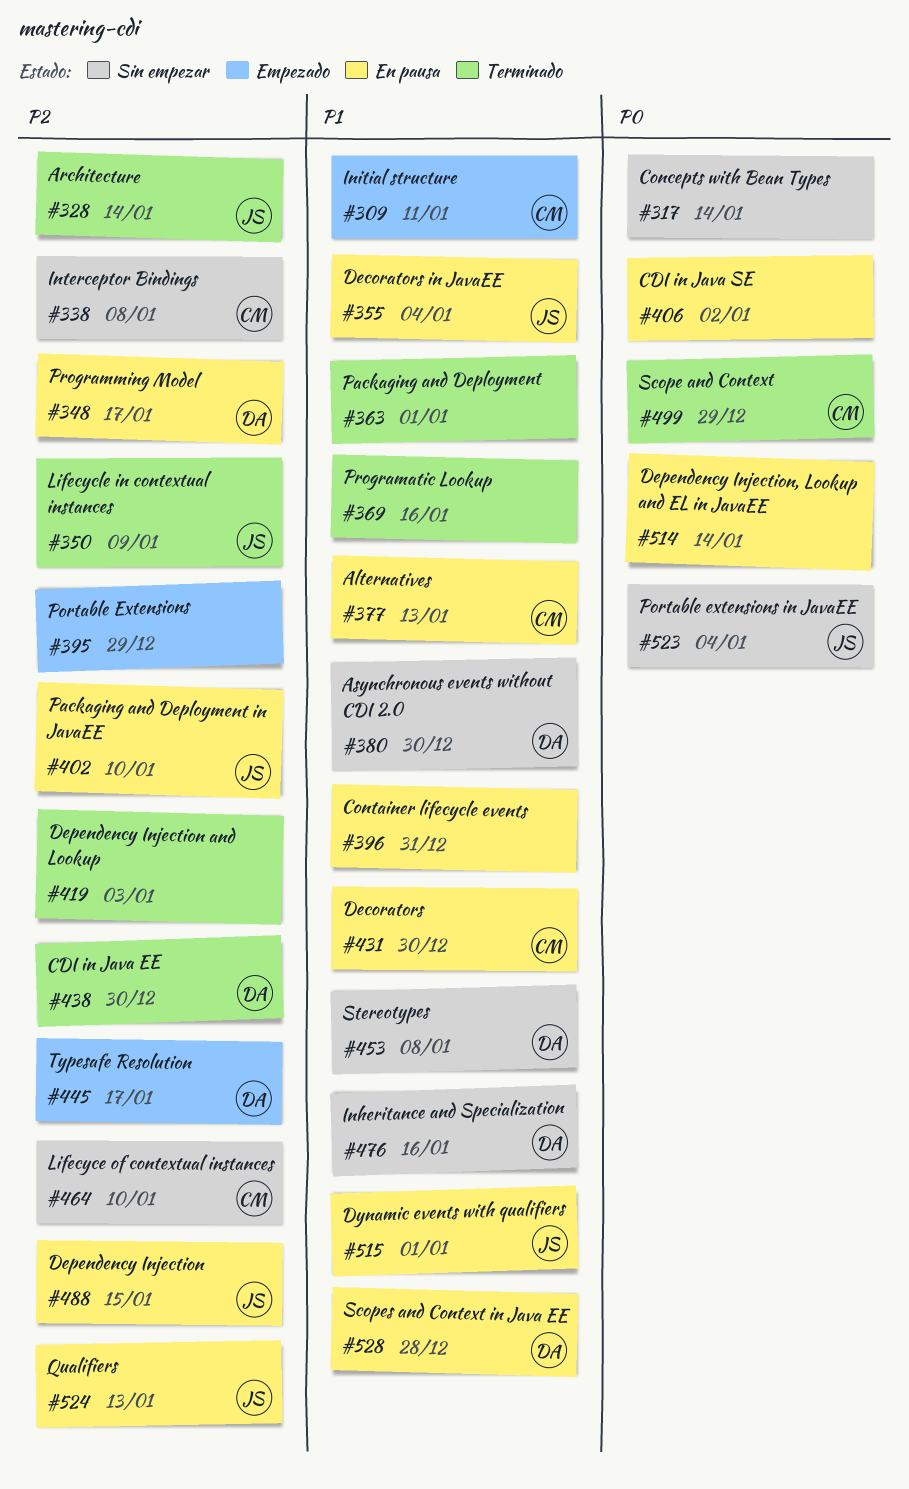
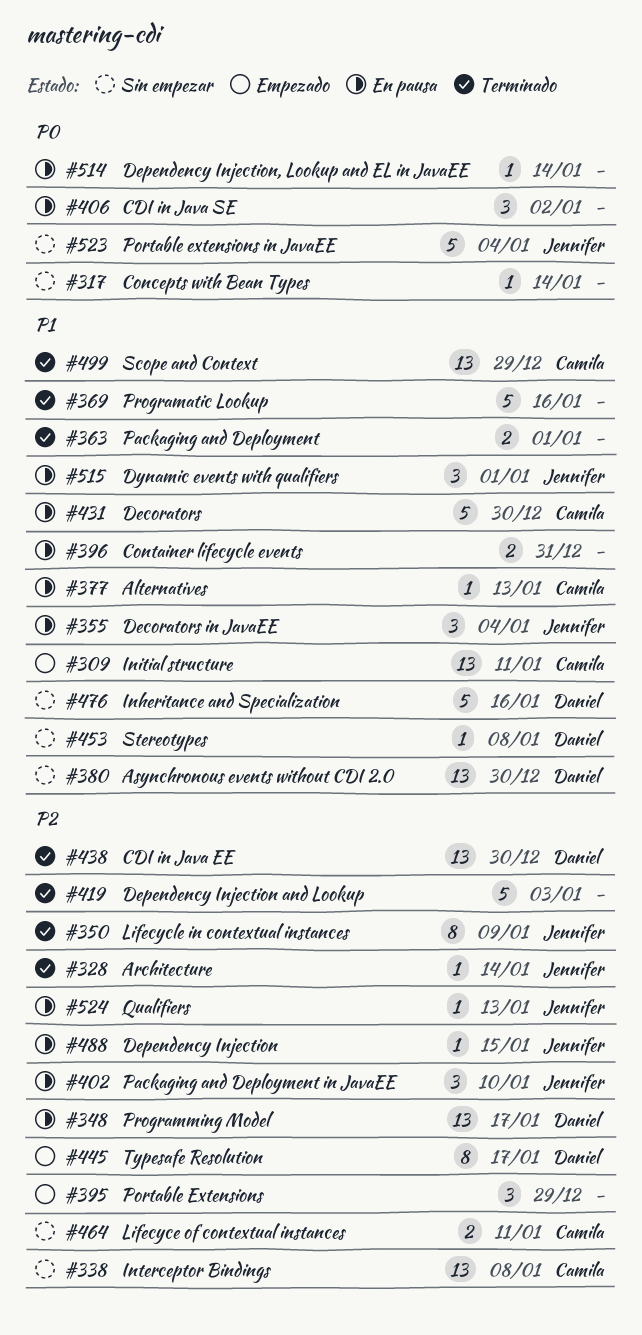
#464, due: Jan 10 -> Jan 11
#499, priority: P0 -> P1
#528: present -> none

